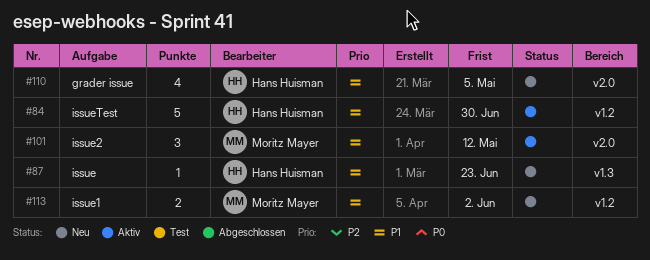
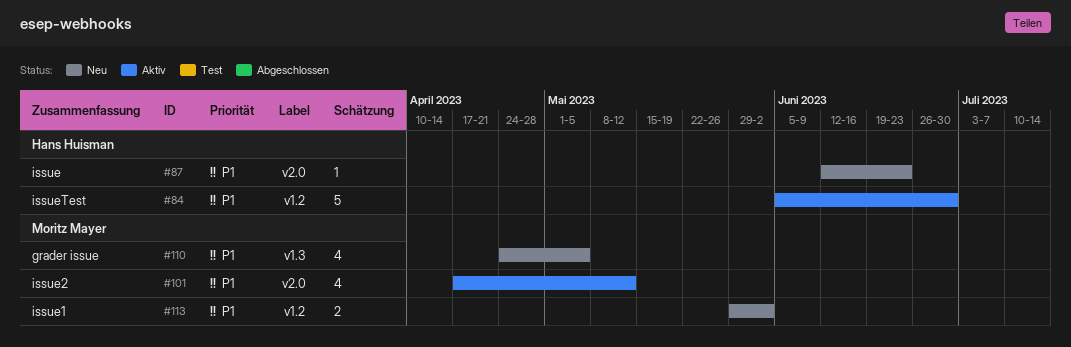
#87, label: v1.3 -> v2.0
#101, estimate: 3 -> 4
#110, owner: Hans Huisman -> Moritz Mayer
#110, label: v2.0 -> v1.3

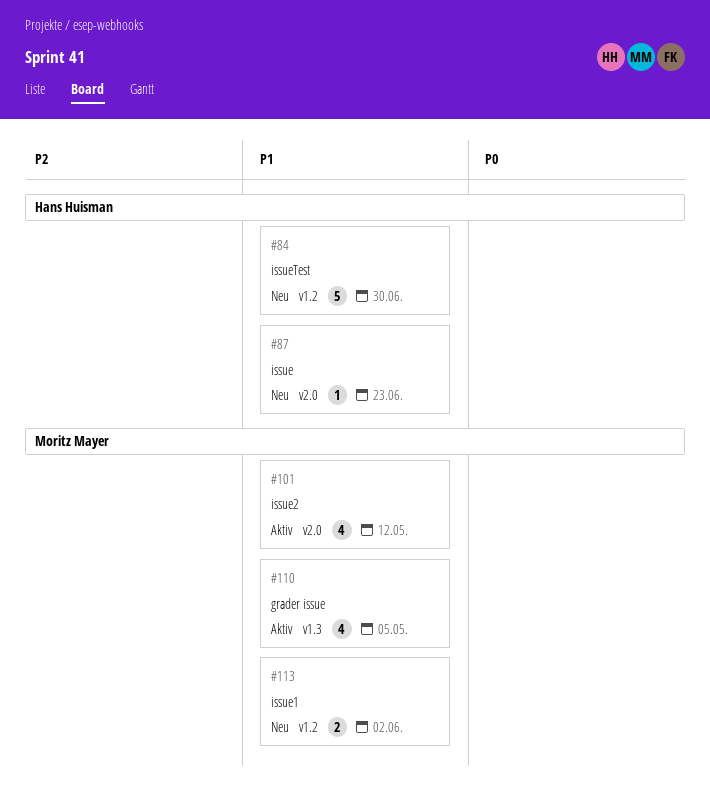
#84, status: Aktiv -> Neu
#110, status: Neu -> Aktiv

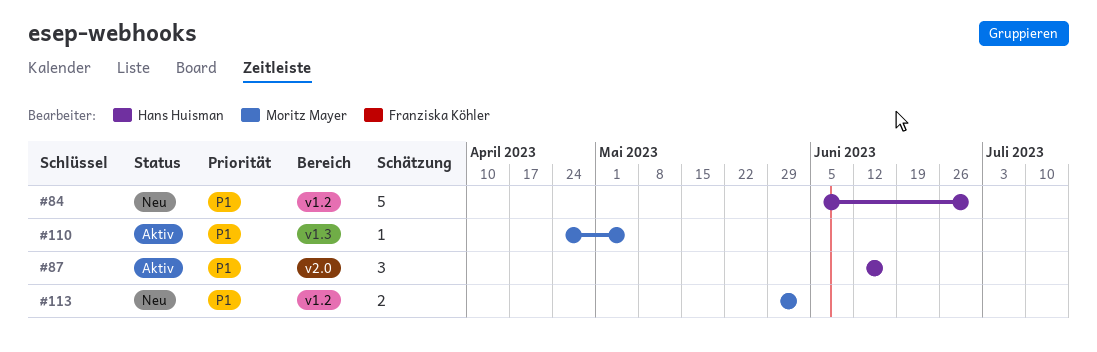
#87, status: Neu -> Aktiv
#87, estimate: 1 -> 3
#87, due: Jun 23 -> Jun 16
#101: present -> none
#110, estimate: 4 -> 1

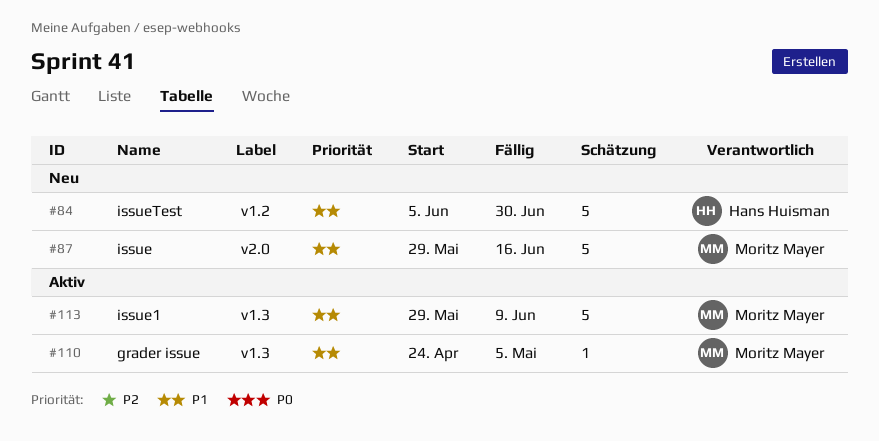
#87, status: Aktiv -> Neu
#87, owner: Hans Huisman -> Moritz Mayer
#87, estimate: 3 -> 5
#87, start: Jun 12 -> May 29
#113, status: Neu -> Aktiv
#113, label: v1.2 -> v1.3
#113, estimate: 2 -> 5
#113, due: Jun 2 -> Jun 9

